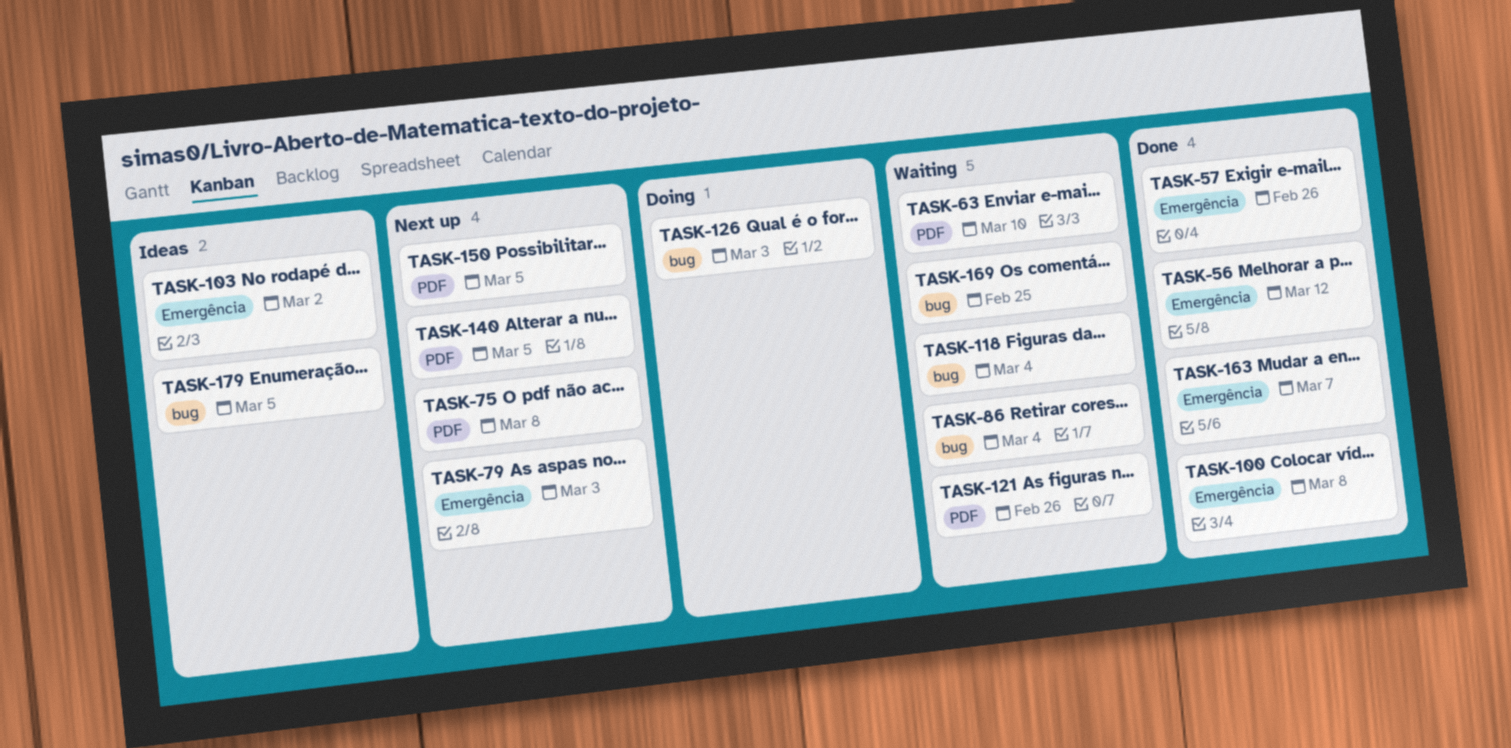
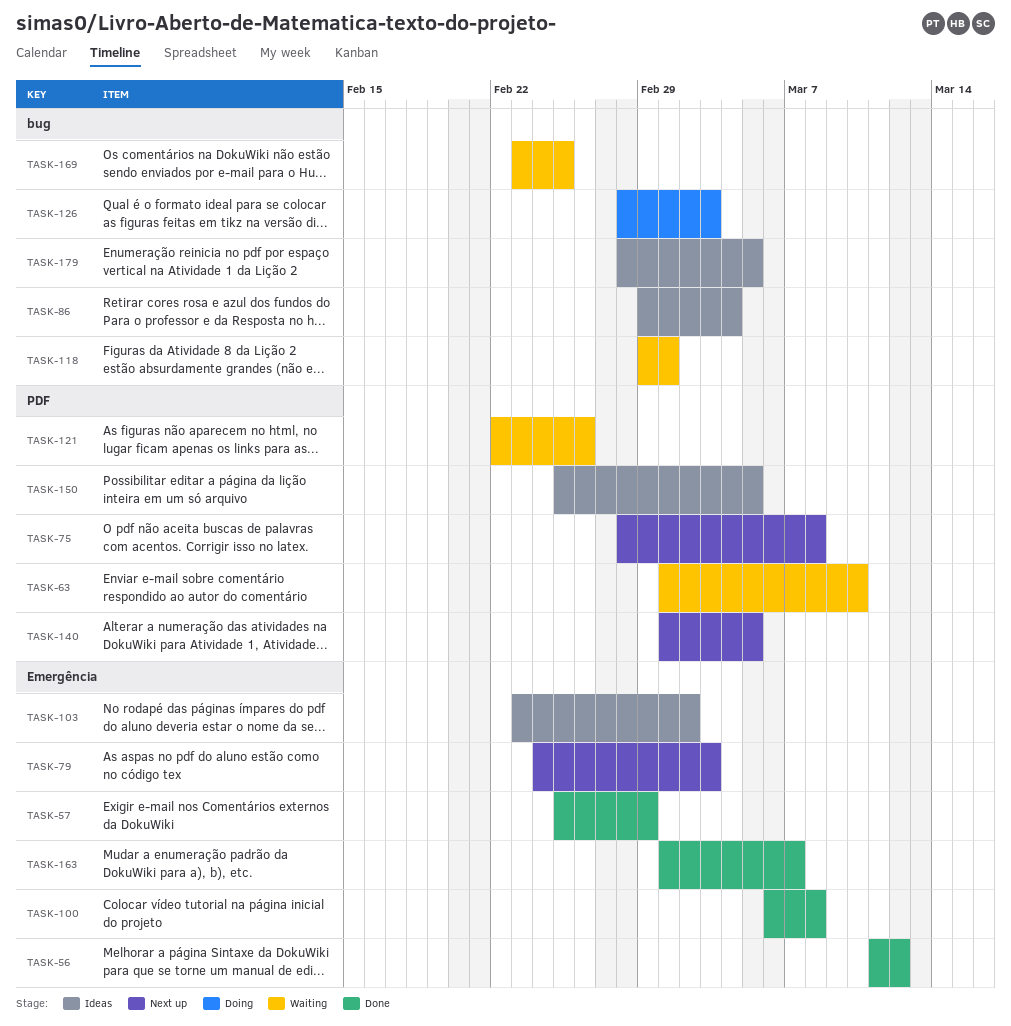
TASK-57, due: Feb 26 -> Feb 29
TASK-86, status: Waiting -> Ideas
TASK-118, due: Mar 4 -> Mar 1
TASK-150, status: Next up -> Ideas

